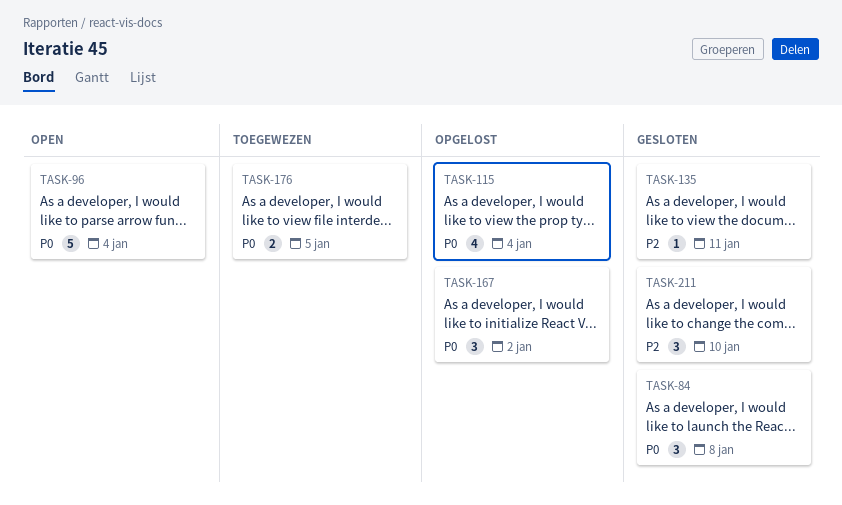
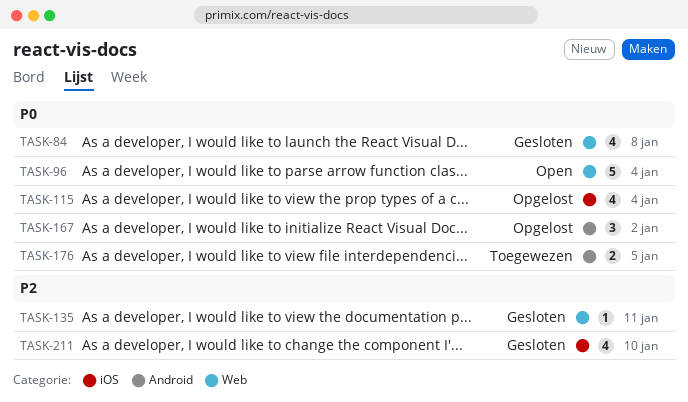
TASK-84, estimate: 3 -> 4
TASK-211, estimate: 3 -> 4

